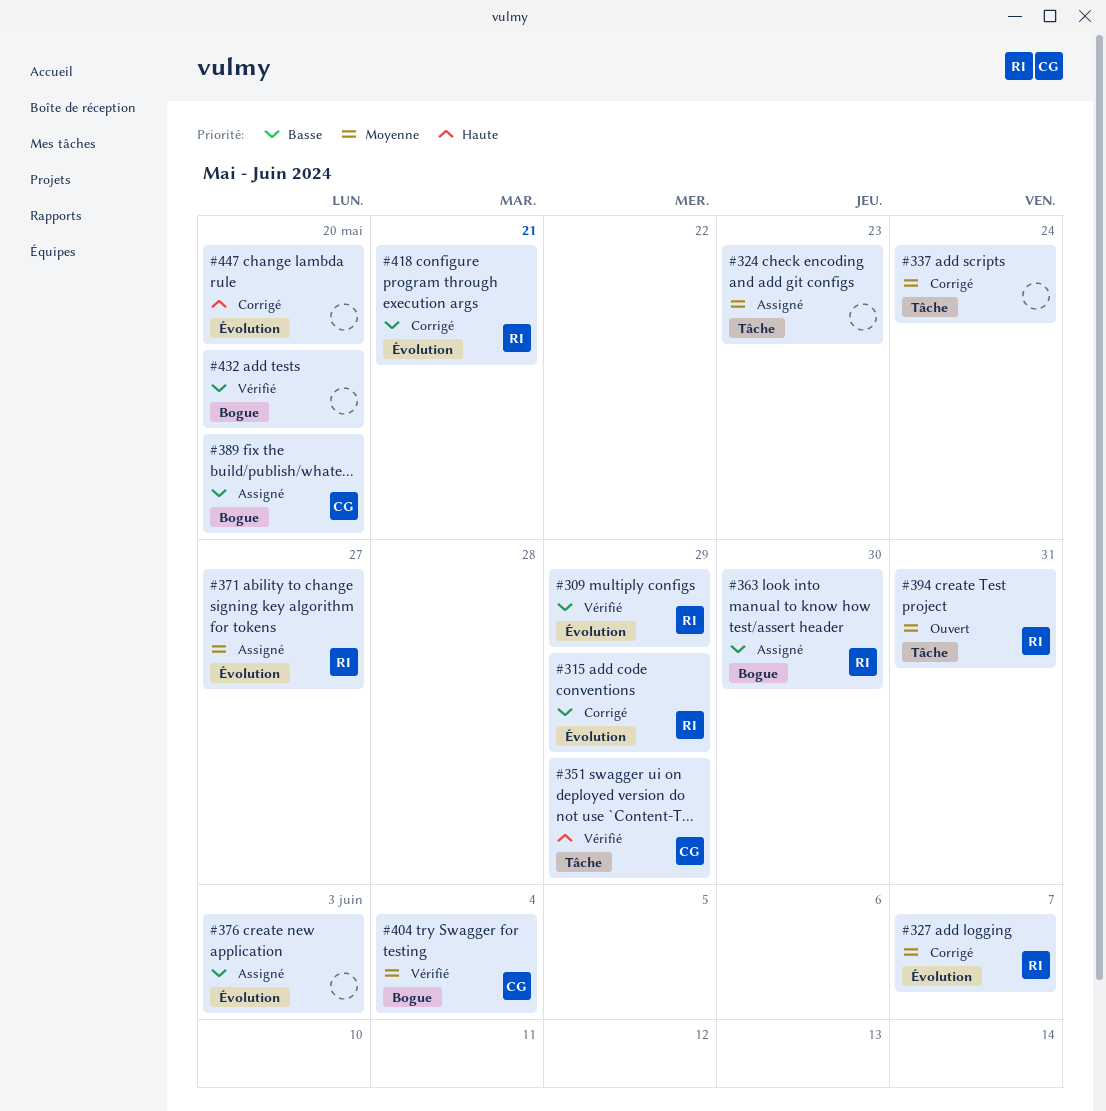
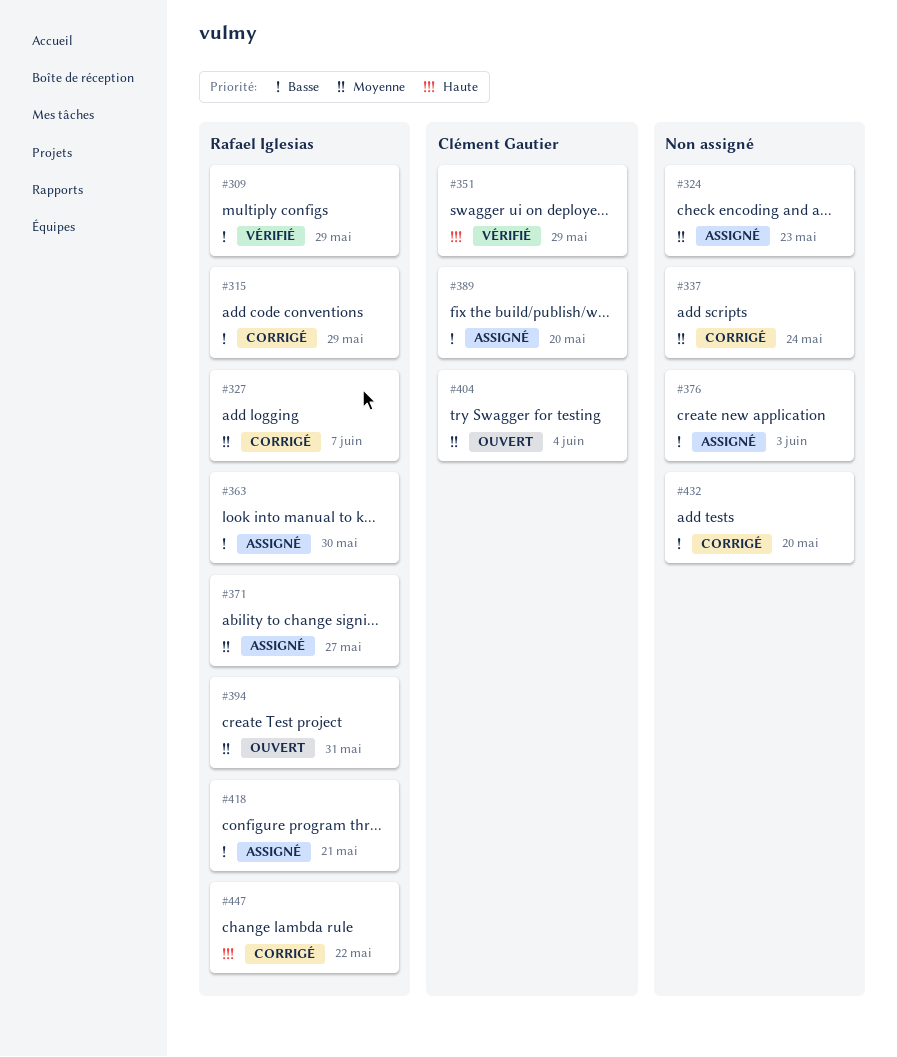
#404, status: Vérifié -> Ouvert
#418, status: Corrigé -> Assigné
#432, status: Vérifié -> Corrigé
#447, owner: none -> Rafael Iglesias
#447, due: May 20 -> May 22

